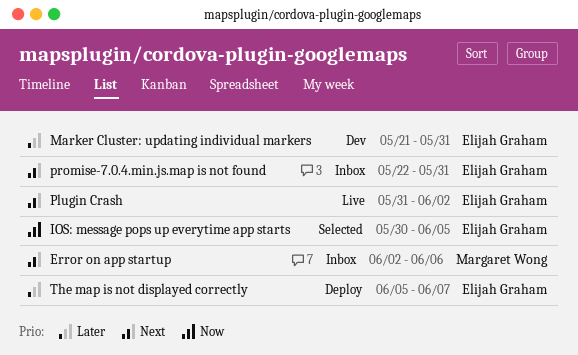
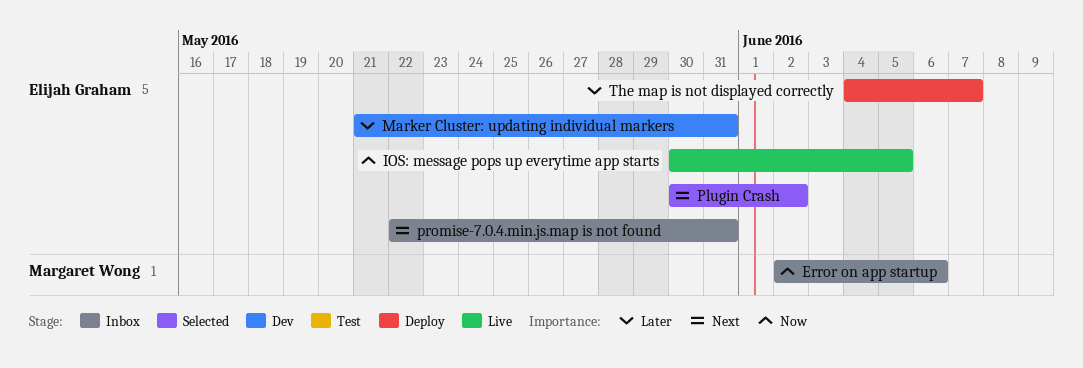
Error on app startup, priority: Next -> Now
IOS: message pops up everytime app starts, status: Selected -> Live
Plugin Crash, status: Live -> Selected
Plugin Crash, start: May 31 -> May 30
The map is not displayed correctly, start: Jun 5 -> Jun 4

